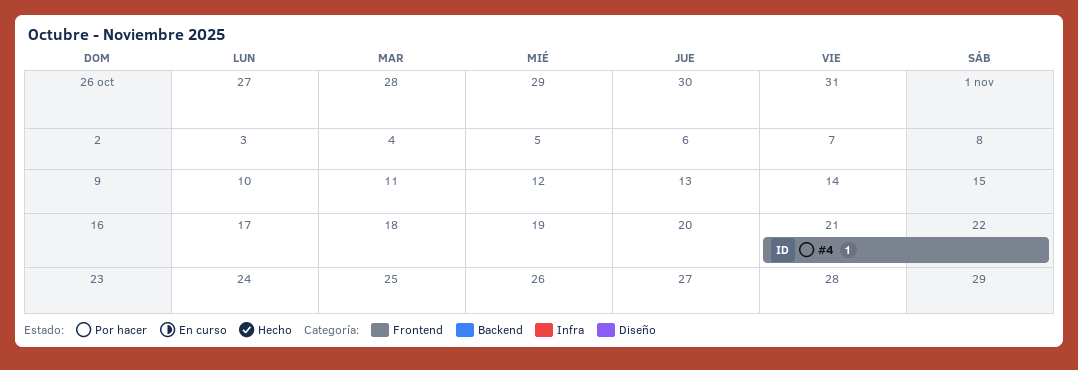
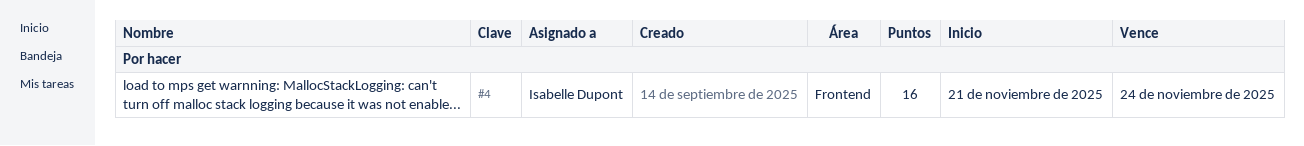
#4, estimate: 1 -> 16
#4, due: Nov 22 -> Nov 24

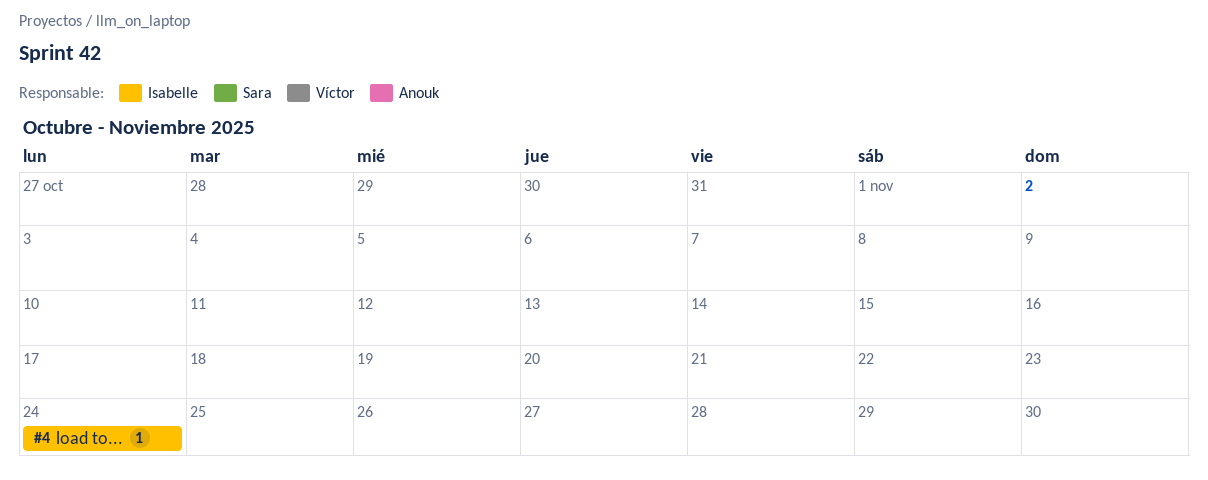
#4, estimate: 16 -> 1
#4, start: Nov 21 -> Nov 24

